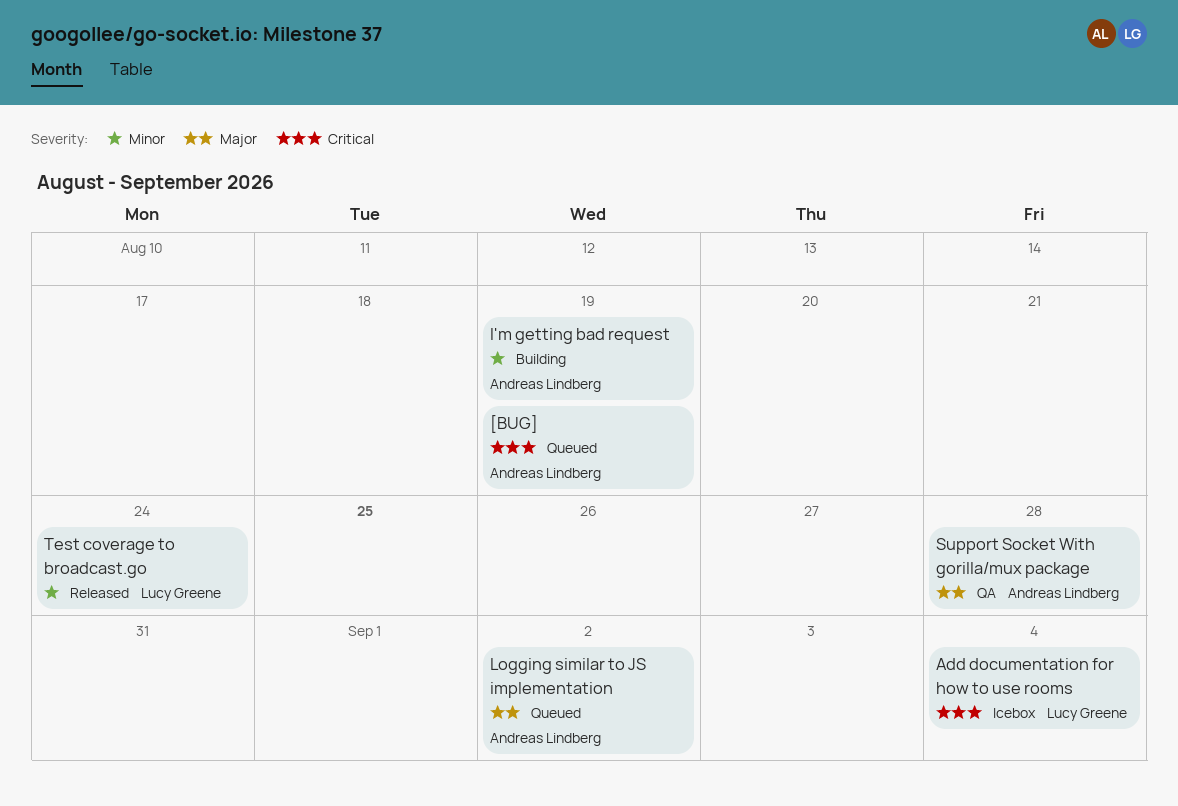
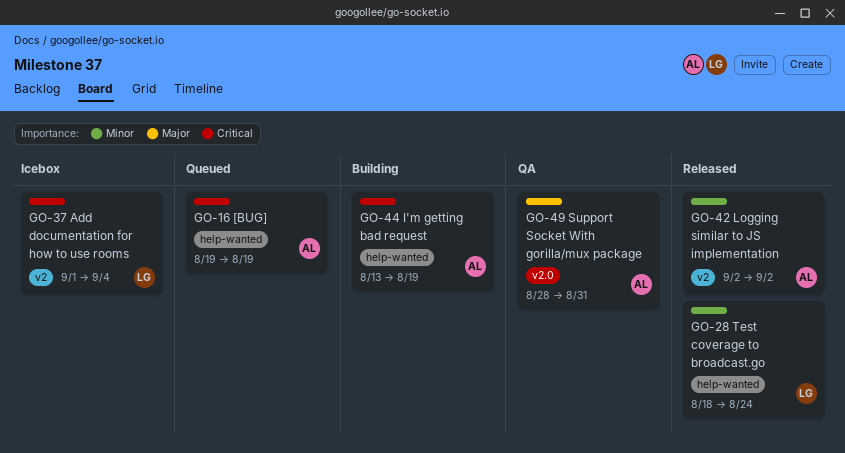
I'm getting bad request, priority: Minor -> Critical
Logging similar to JS implementation, status: Queued -> Released
Logging similar to JS implementation, priority: Major -> Minor
Support Socket With gorilla/mux package, due: Aug 28 -> Aug 31

